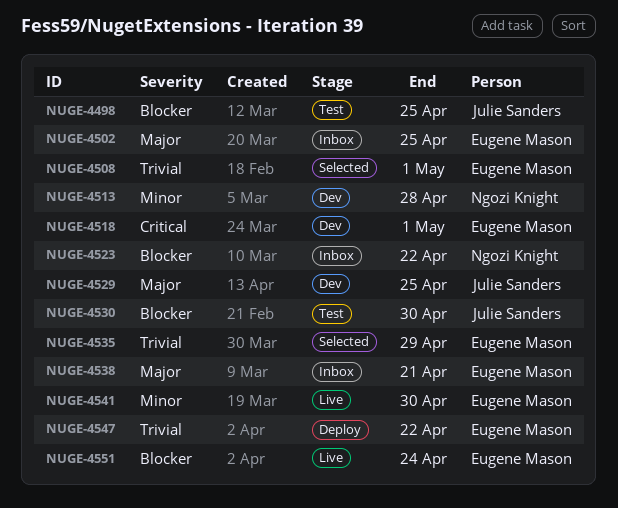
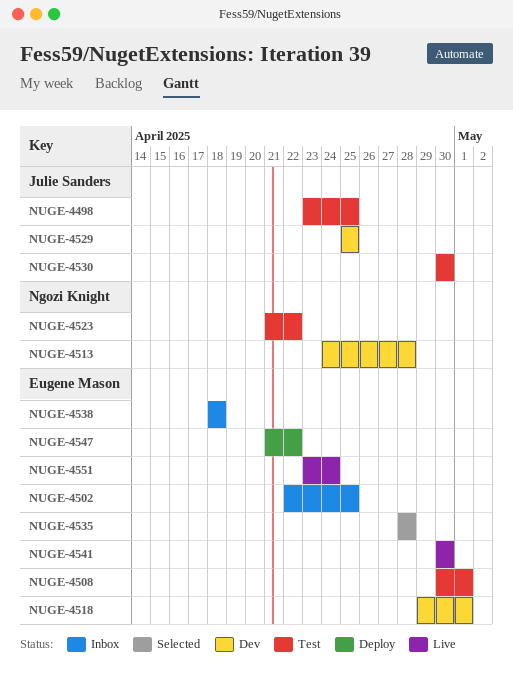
NUGE-4508, status: Selected -> Test
NUGE-4523, status: Inbox -> Test
NUGE-4535, due: Apr 29 -> Apr 28
NUGE-4538, due: Apr 21 -> Apr 18

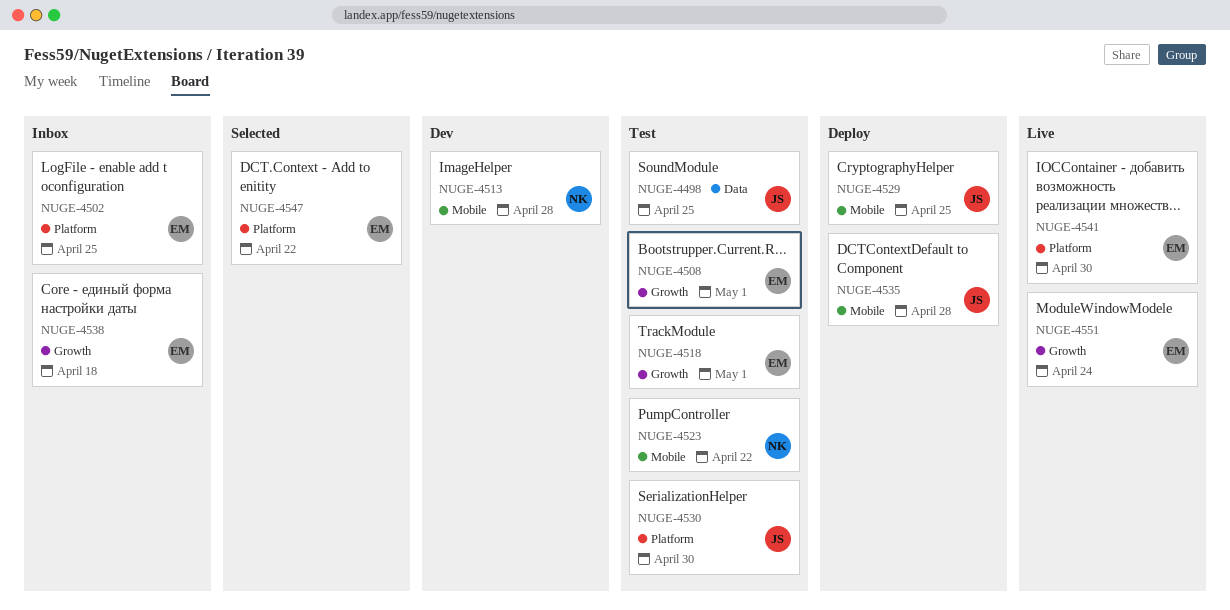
NUGE-4518, status: Dev -> Test
NUGE-4529, status: Dev -> Deploy
NUGE-4535, status: Selected -> Deploy
NUGE-4535, owner: Eugene Mason -> Julie Sanders
NUGE-4547, status: Deploy -> Selected

